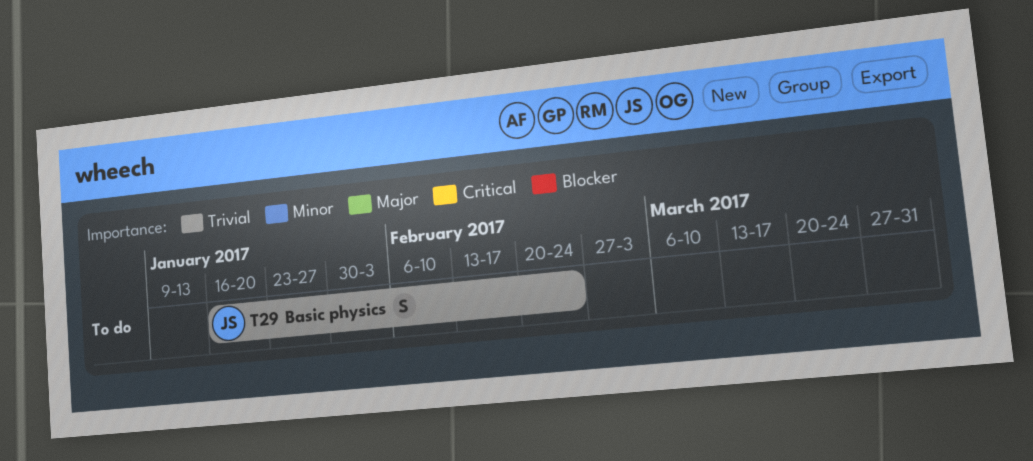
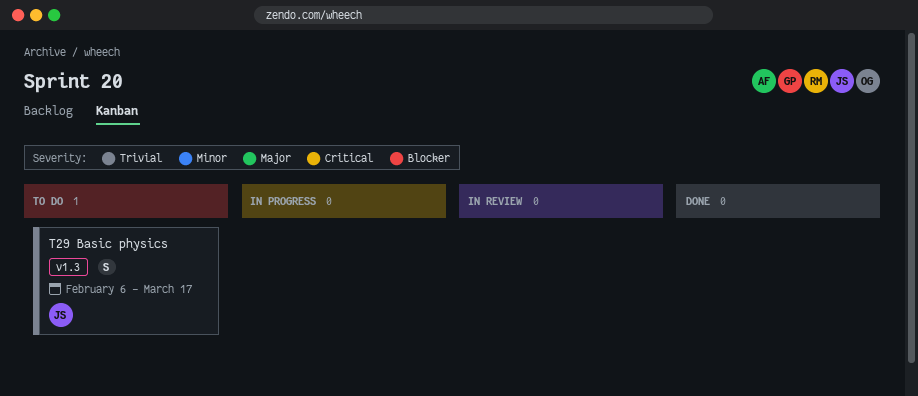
T29, start: Jan 16 -> Feb 6
T29, due: Feb 24 -> Mar 17

